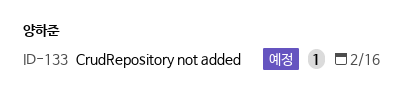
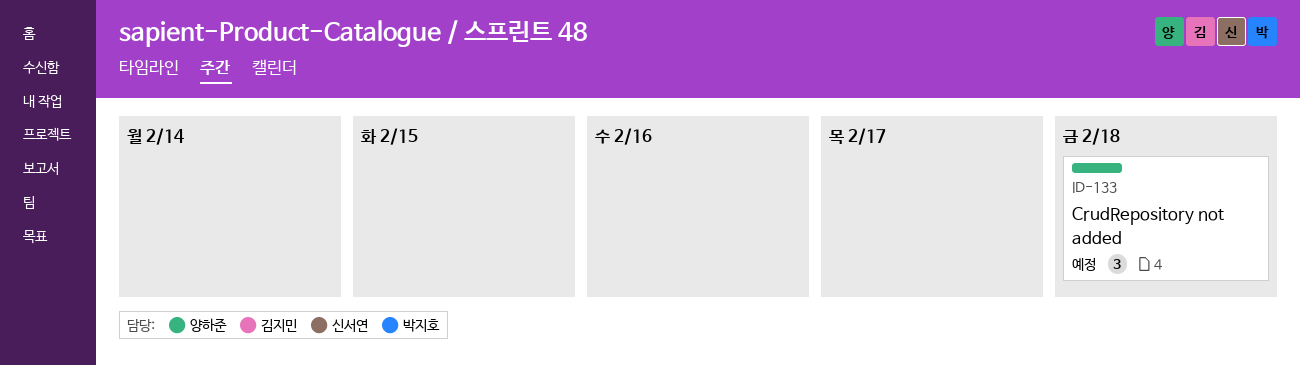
ID-133, estimate: 1 -> 3
ID-133, due: Feb 16 -> Feb 18

